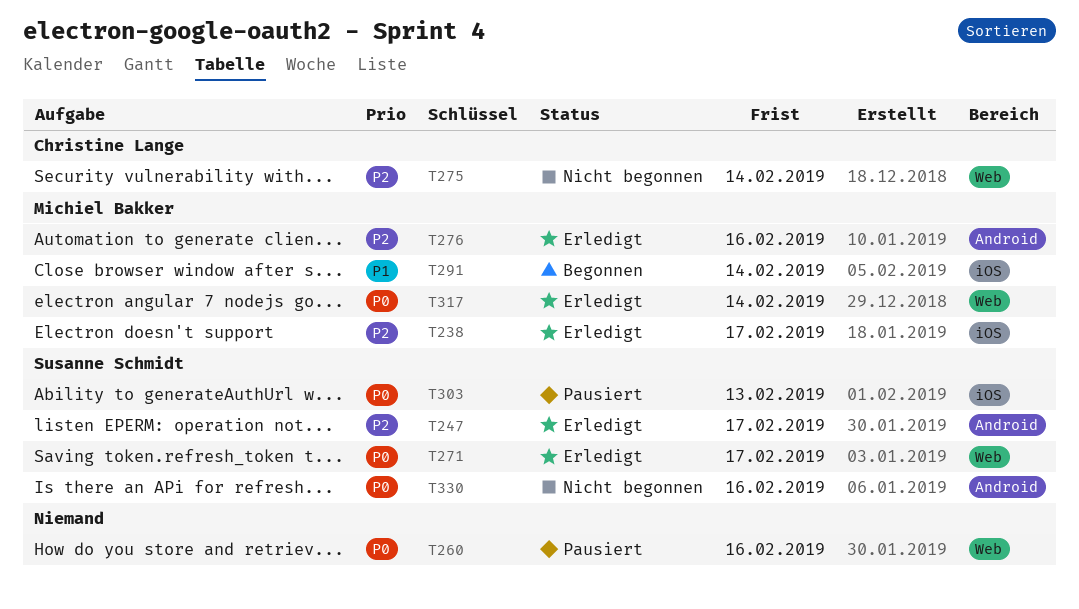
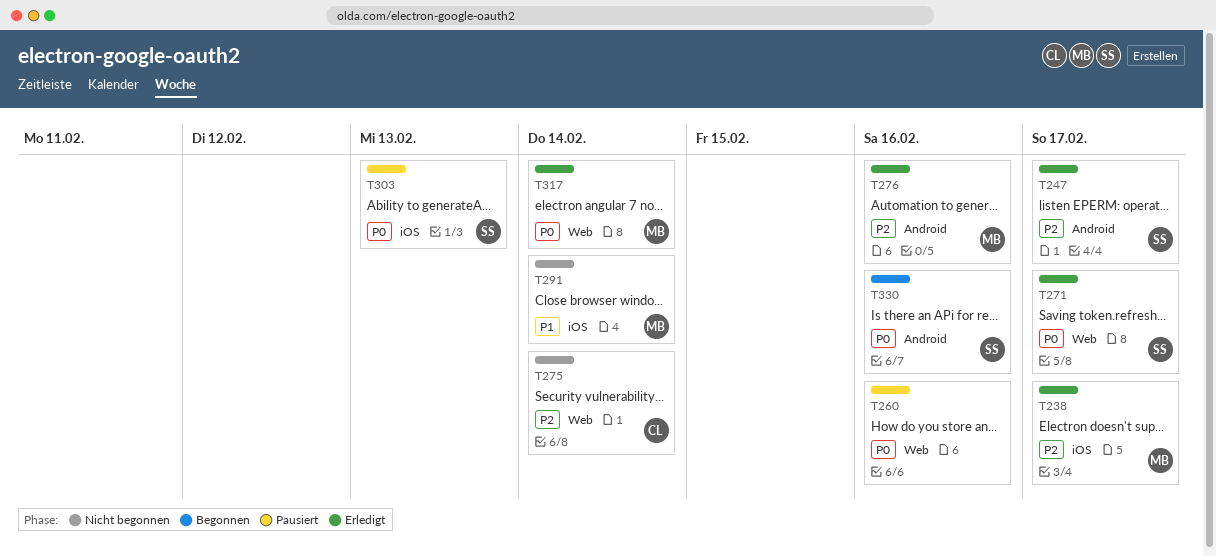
T291, status: Begonnen -> Nicht begonnen
T330, status: Nicht begonnen -> Begonnen

